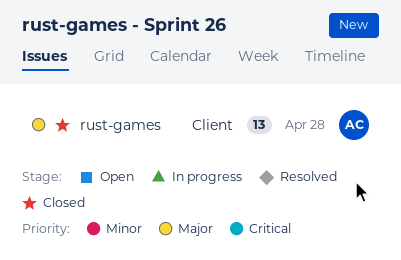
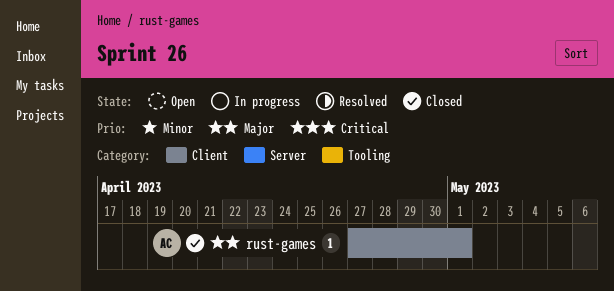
rust-games, estimate: 13 -> 1
rust-games, due: Apr 28 -> May 1

